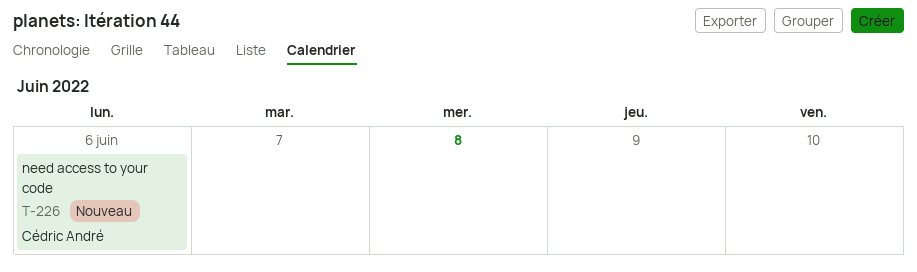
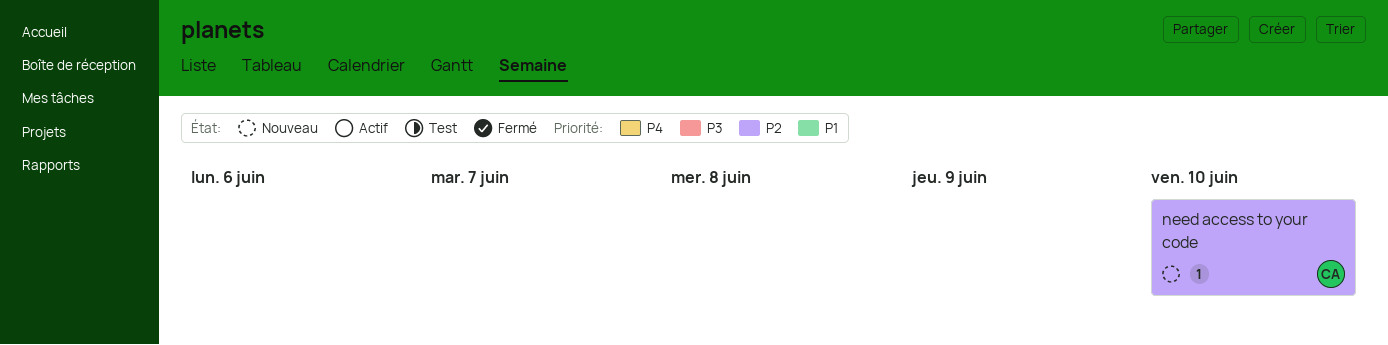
need access to your code, due: Jun 6 -> Jun 10

